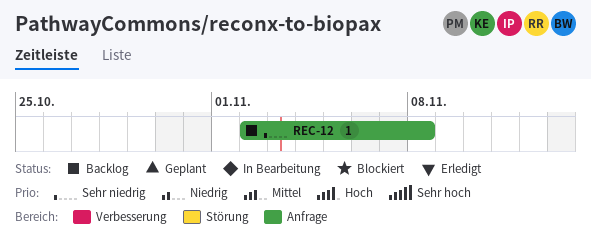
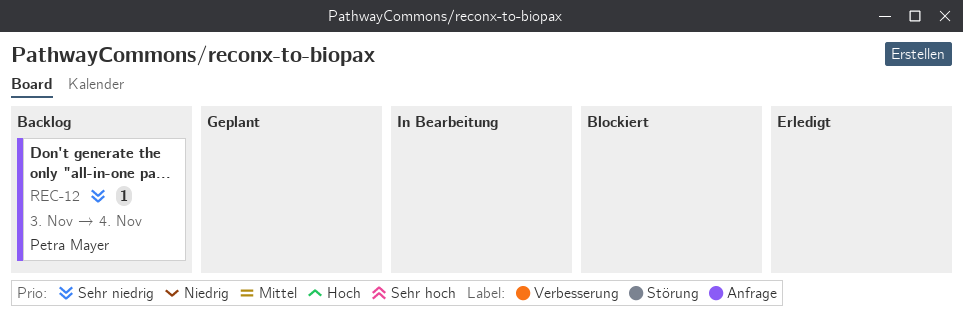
REC-12, start: Nov 2 -> Nov 3
REC-12, due: Nov 8 -> Nov 4

